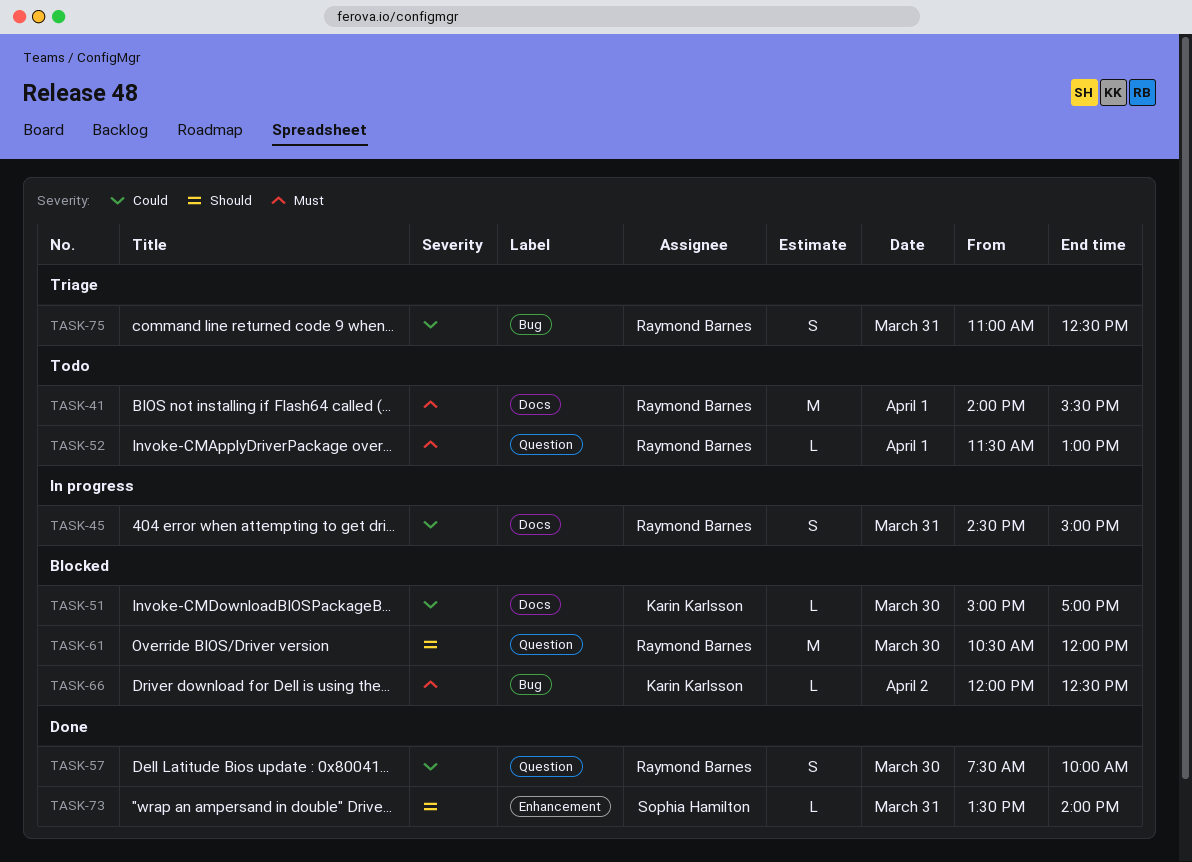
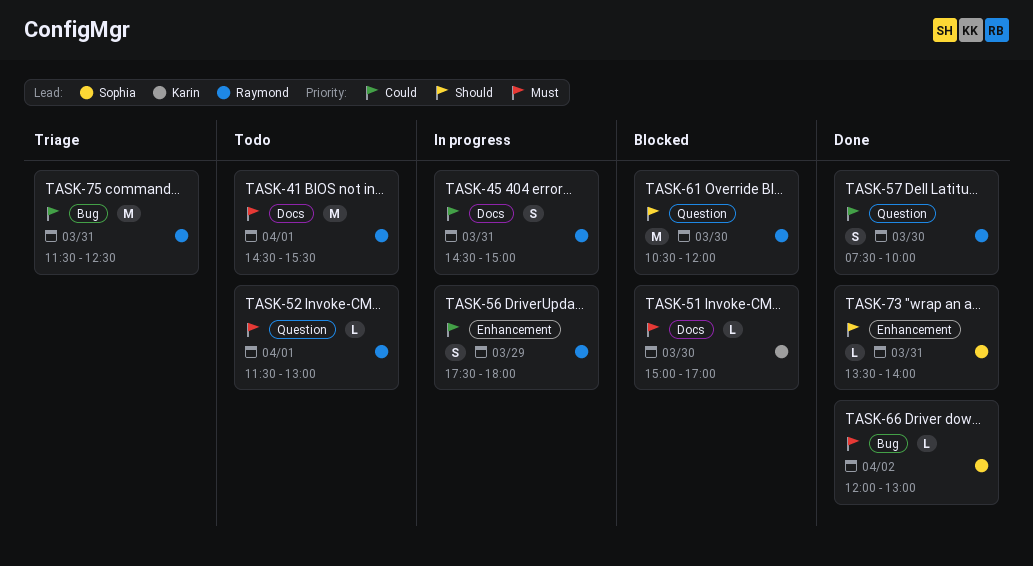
TASK-41, begins: 14:00 -> 14:30
TASK-51, priority: Could -> Must
TASK-56: none -> present
TASK-66, status: Blocked -> Done
TASK-66, owner: Karin Karlsson -> Sophia Hamilton
TASK-66, ends: 12:30 -> 13:00
TASK-75, estimate: S -> M
TASK-75, begins: 11:00 -> 11:30

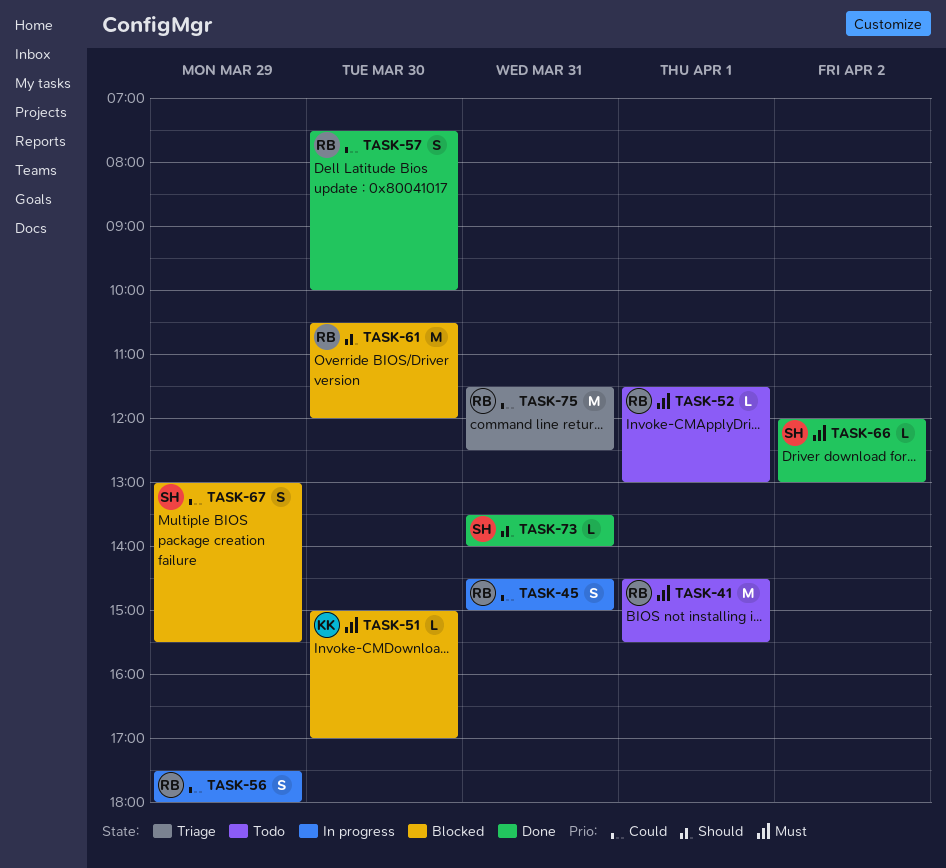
TASK-67: none -> present

